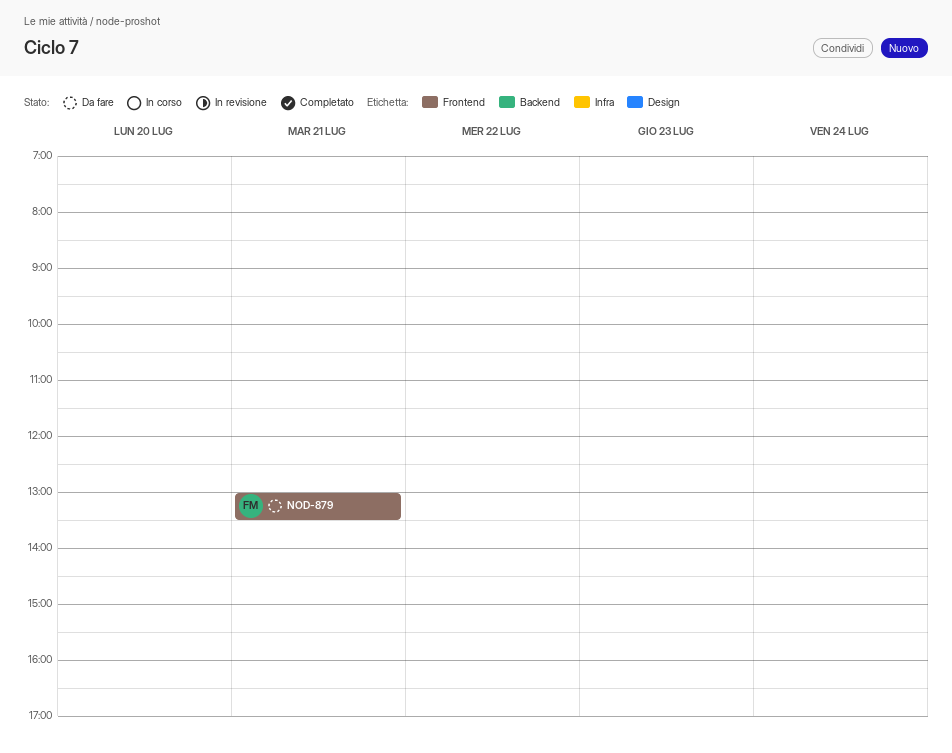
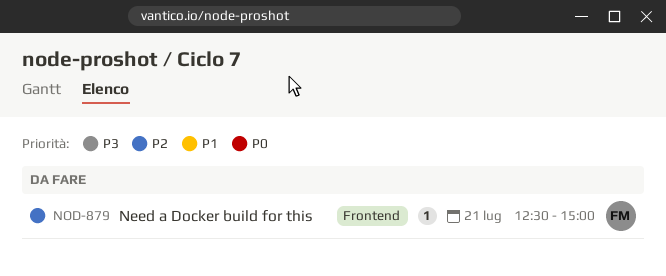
NOD-879, begins: 13:00 -> 12:30
NOD-879, ends: 13:30 -> 15:00

